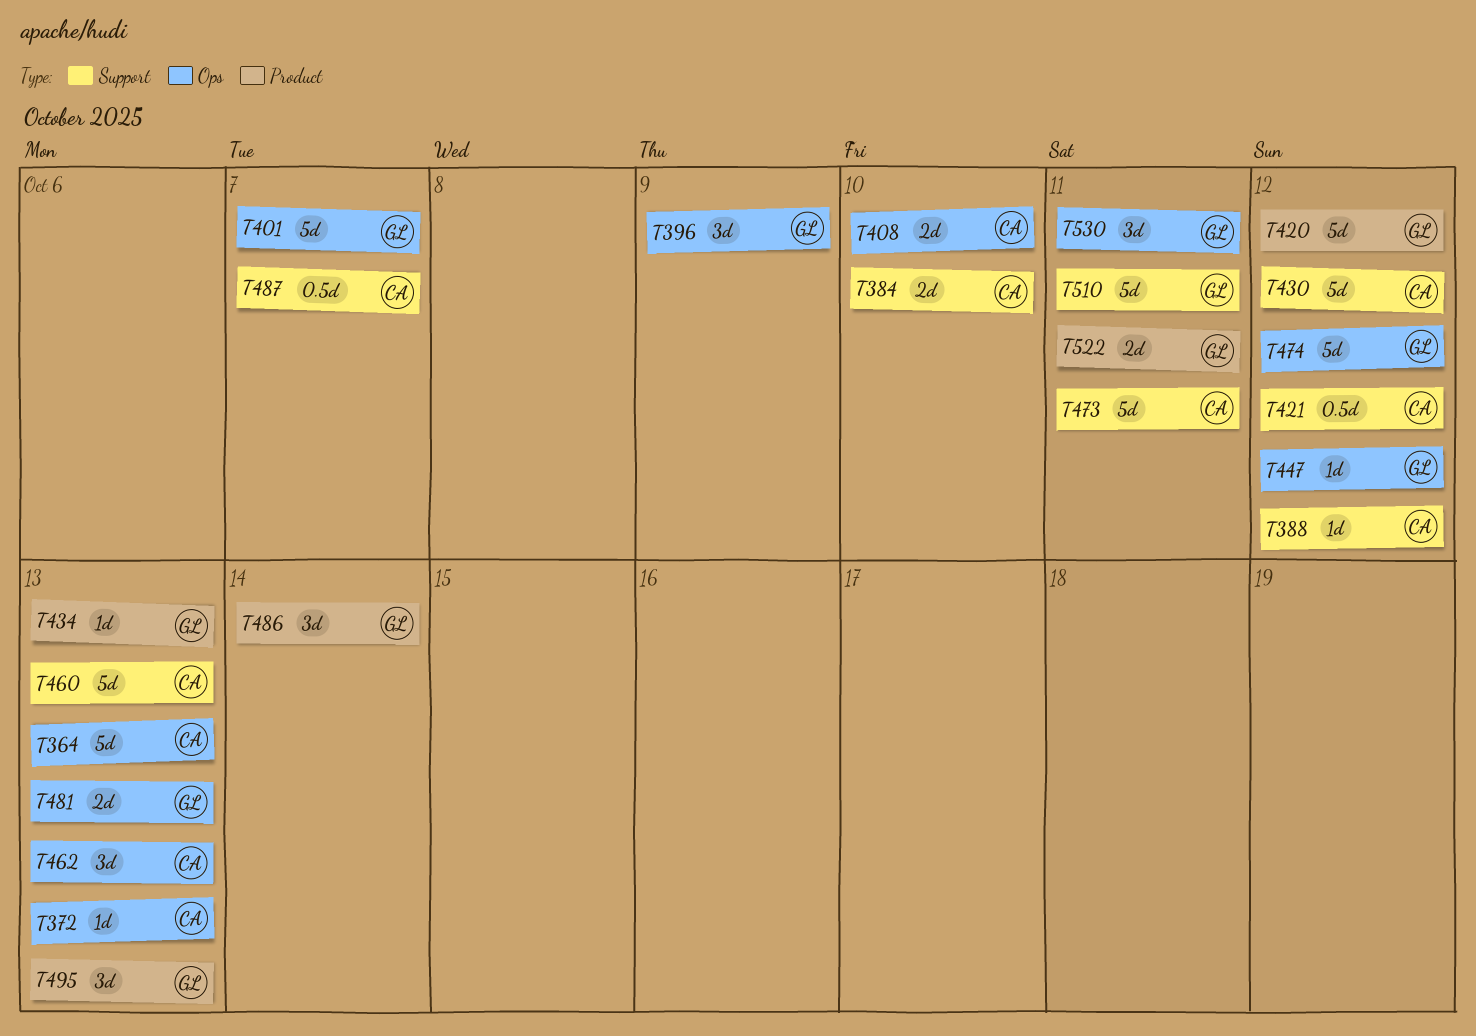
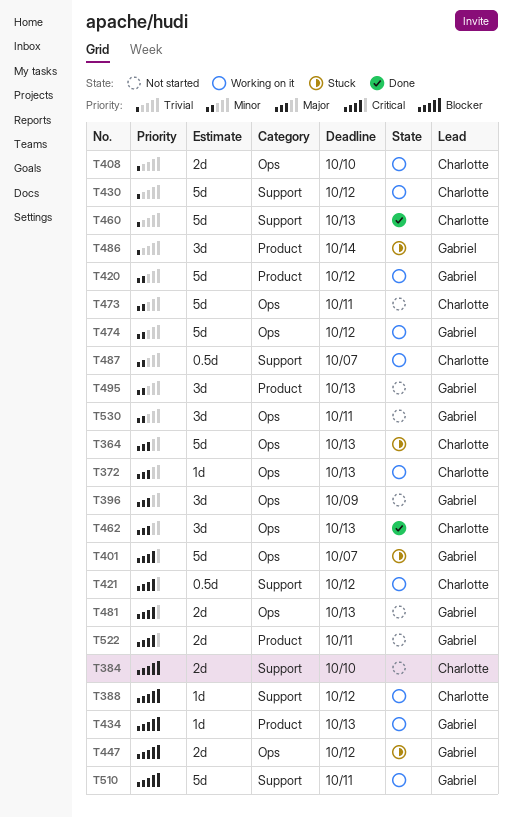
T447, estimate: 1d -> 2d
T473, label: Support -> Ops

